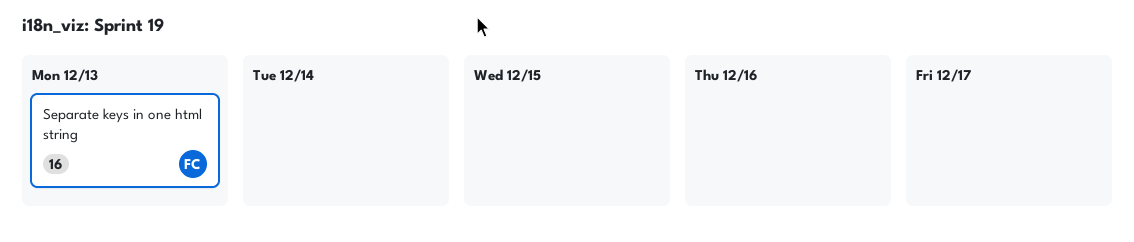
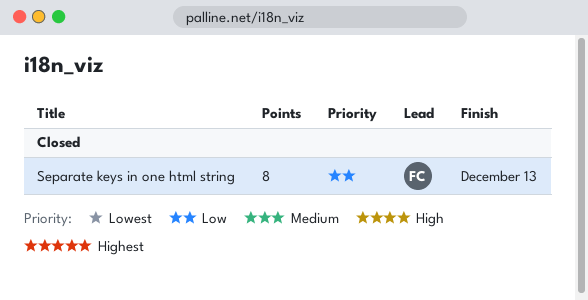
Separate keys in one html string, estimate: 16 -> 8

